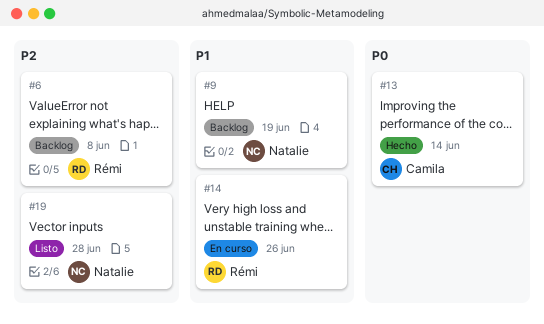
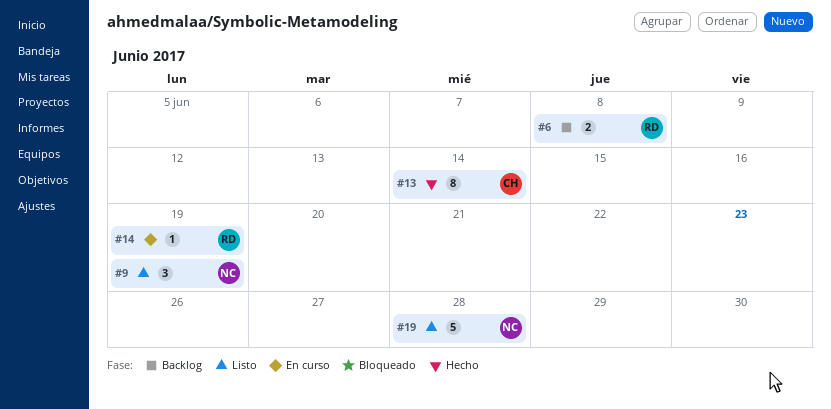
#9, status: Backlog -> Listo
#14, due: Jun 26 -> Jun 19

